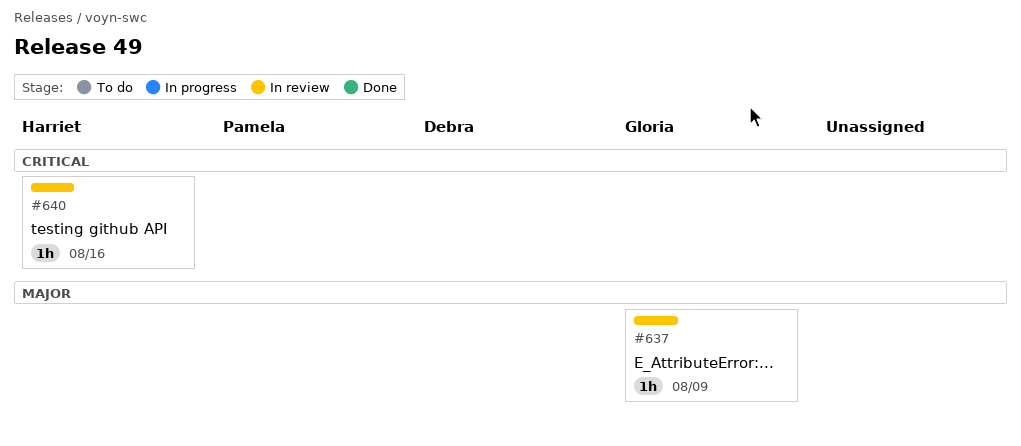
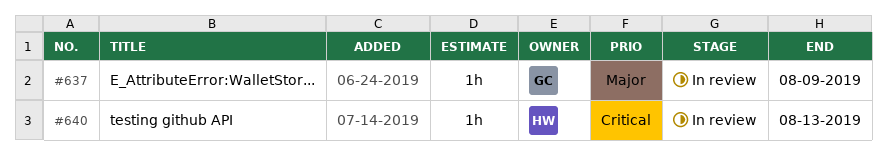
#640, due: Aug 16 -> Aug 13

